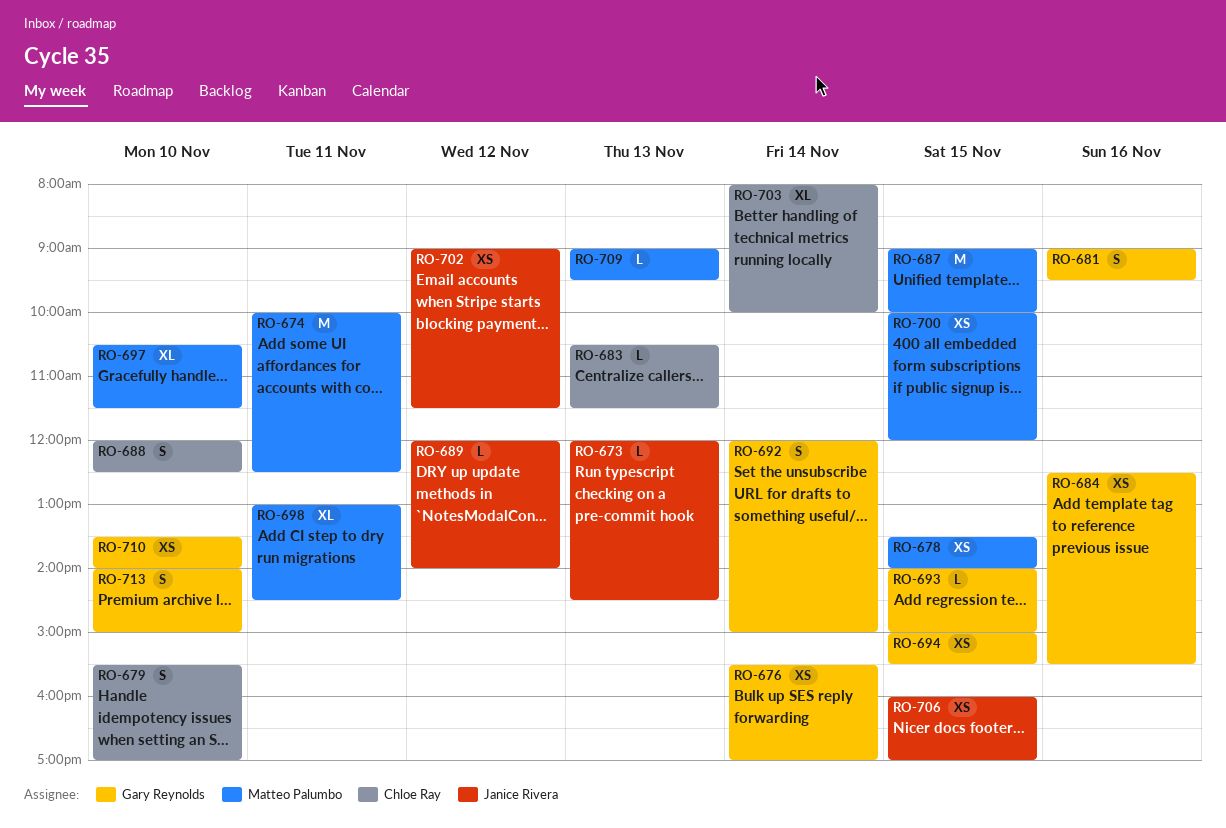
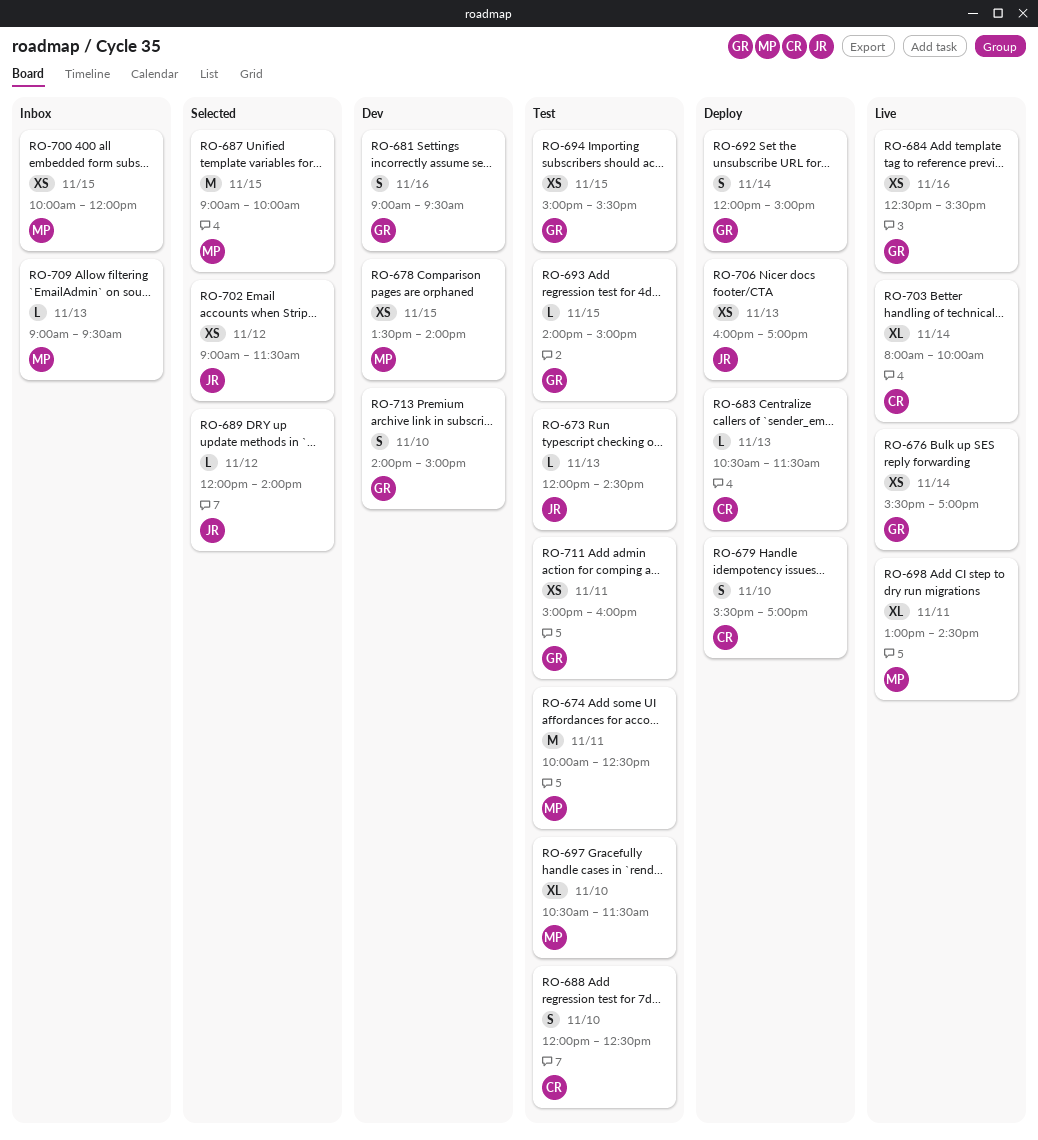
RO-706, day: Nov 15 -> Nov 13
RO-710: present -> none
RO-711: none -> present

